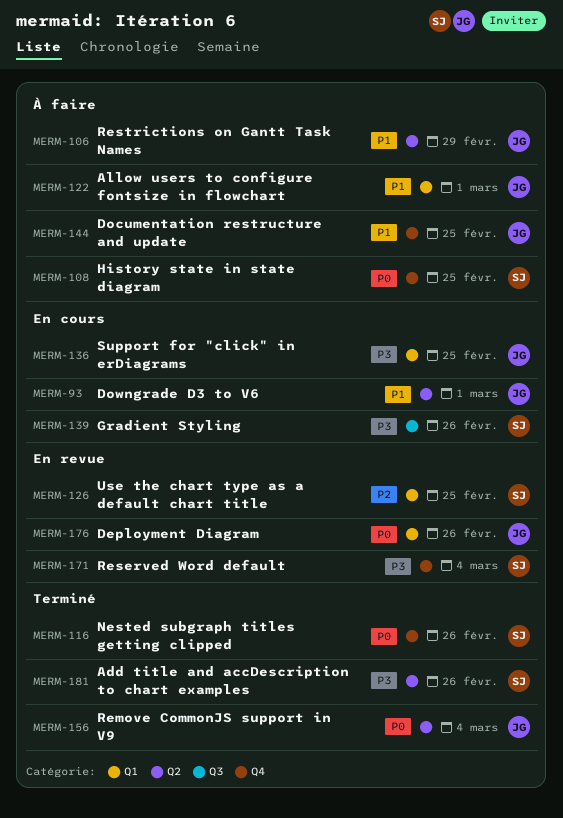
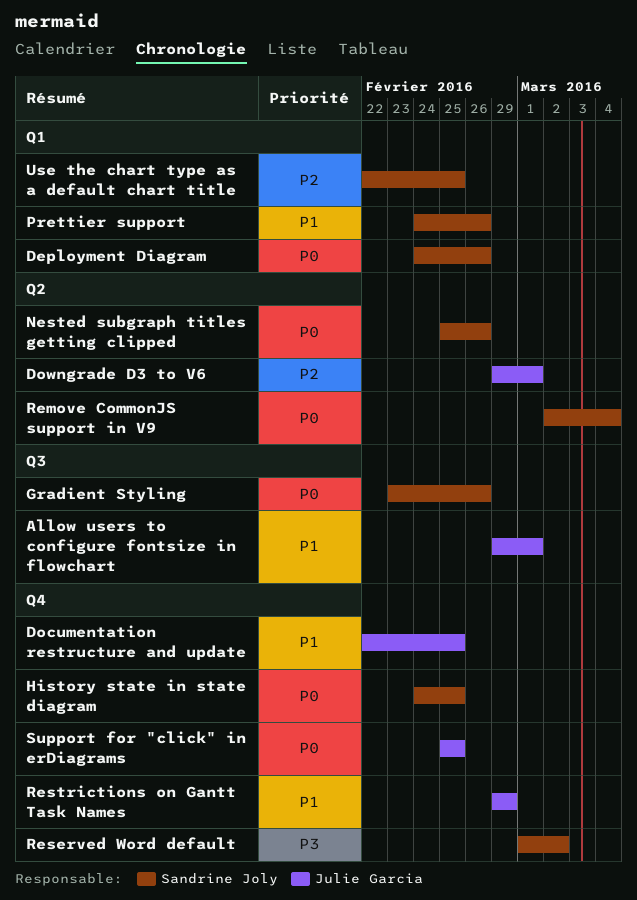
Add title and accDescription to chart examples: present -> none
Allow users to configure fontsize in flowchart, label: Q1 -> Q3
Deployment Diagram, owner: Julie Garcia -> Sandrine Joly
Downgrade D3 to V6, priority: P1 -> P2
Gradient Styling, priority: P3 -> P0
Nested subgraph titles getting clipped, label: Q4 -> Q2
Prettier support: none -> present
Remove CommonJS support in V9, owner: Julie Garcia -> Sandrine Joly
Reserved Word default, due: Mar 4 -> Mar 2
Restrictions on Gantt Task Names, label: Q2 -> Q4
Support for "click" in erDiagrams, priority: P3 -> P0
Support for "click" in erDiagrams, label: Q1 -> Q4

